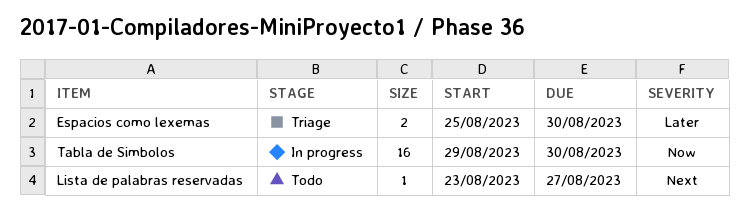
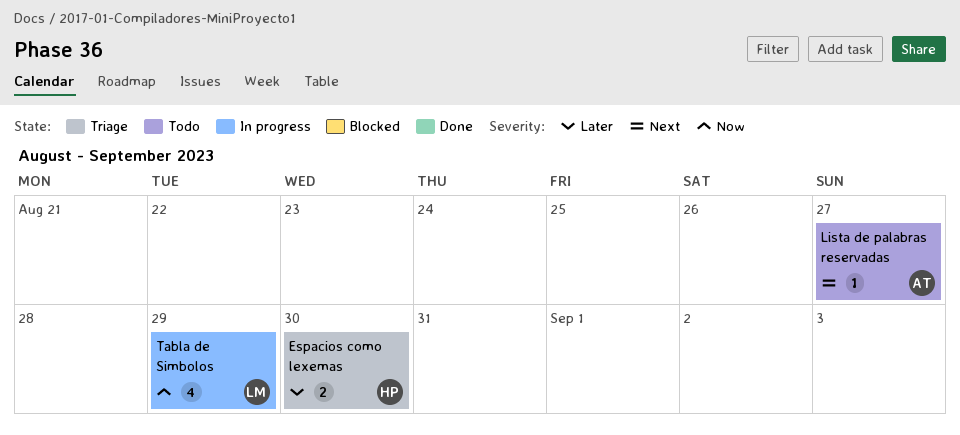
Tabla de Simbolos, estimate: 16 -> 4
Tabla de Simbolos, due: Aug 30 -> Aug 29

